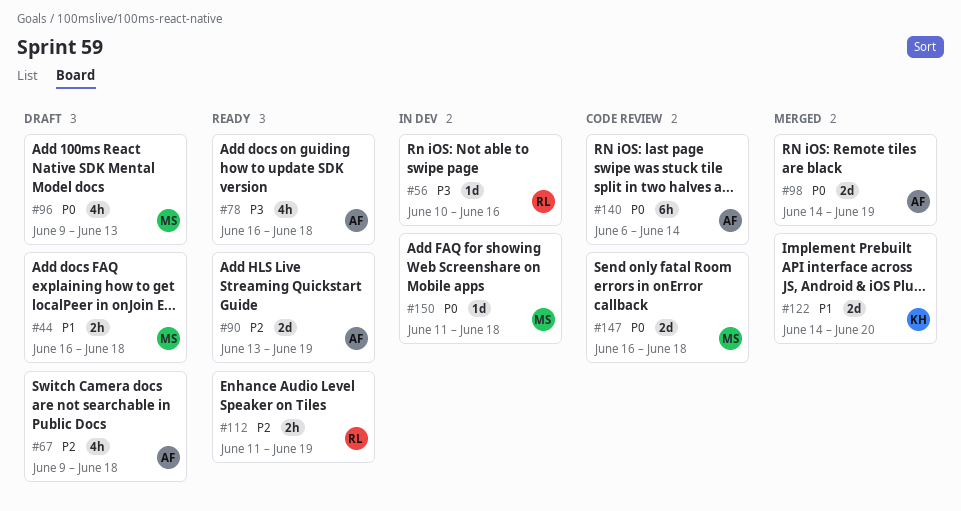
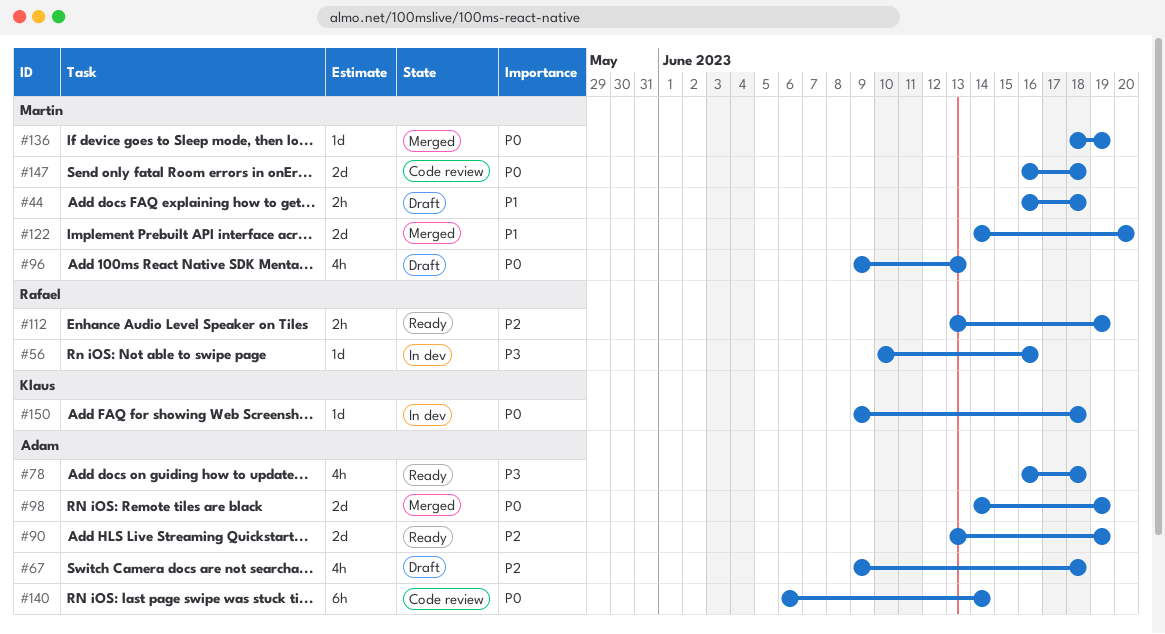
#112, start: Jun 11 -> Jun 13
#122, owner: Klaus -> Martin
#136: none -> present
#150, owner: Martin -> Klaus
#150, start: Jun 11 -> Jun 9

